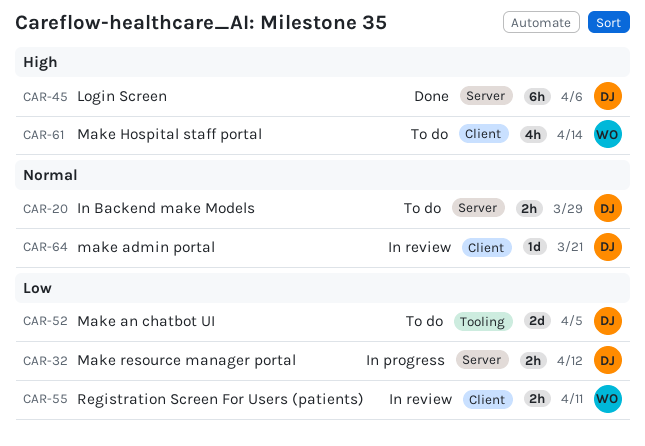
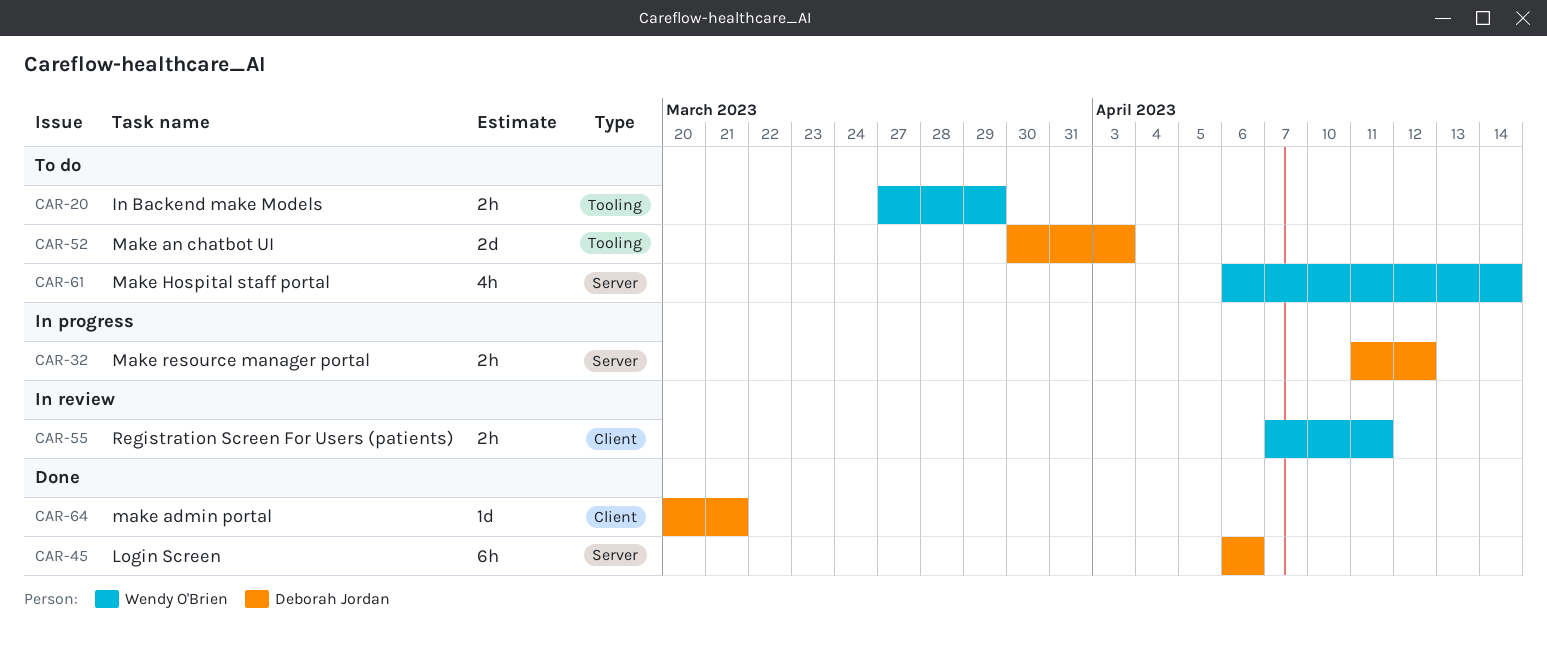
CAR-20, owner: Deborah Jordan -> Wendy O'Brien
CAR-20, label: Server -> Tooling
CAR-52, due: Apr 5 -> Apr 3
CAR-61, label: Client -> Server
CAR-64, status: In review -> Done

